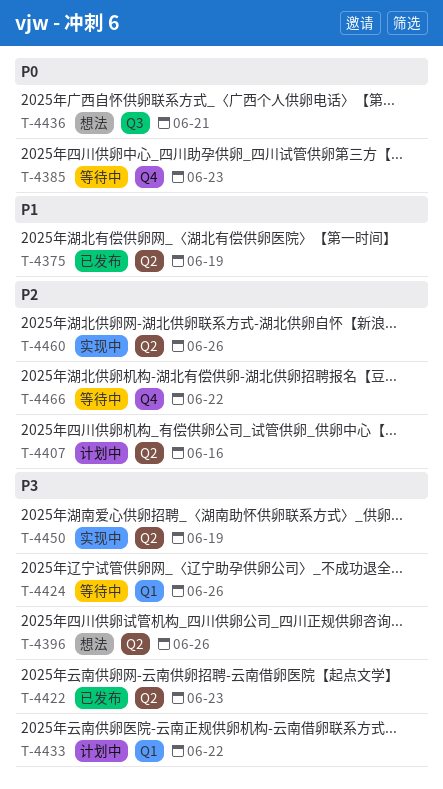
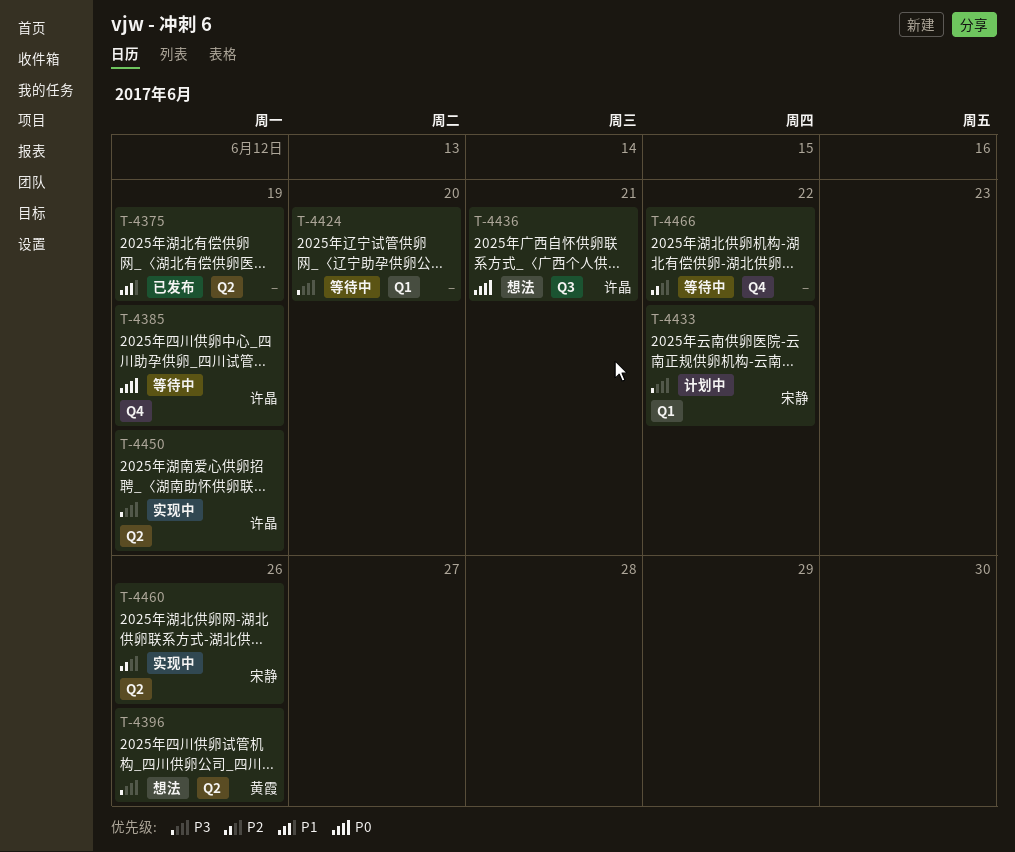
T-4385, due: Jun 23 -> Jun 19
T-4407: present -> none
T-4422: present -> none
T-4424, due: Jun 26 -> Jun 20

